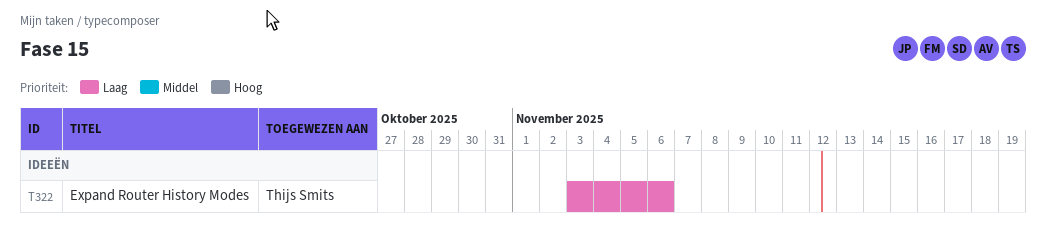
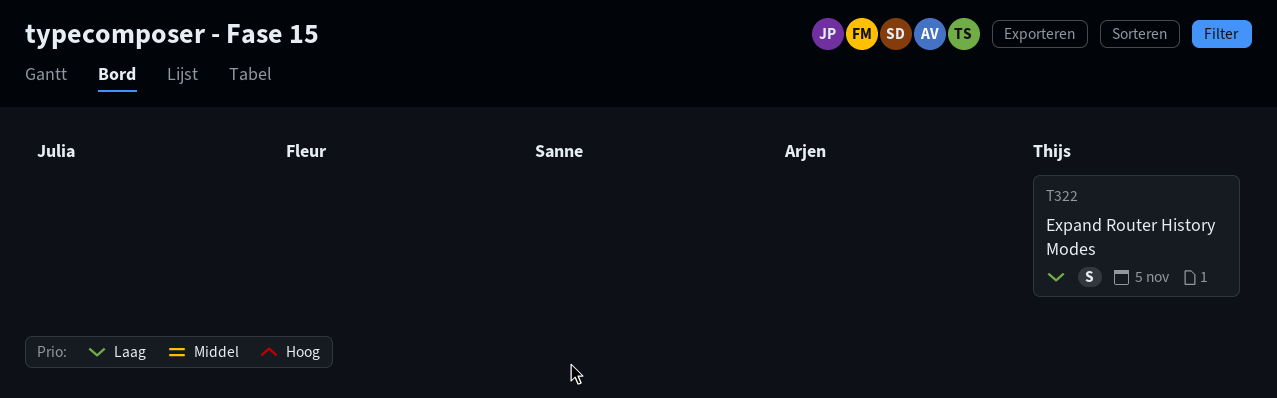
T322, due: Nov 6 -> Nov 5

